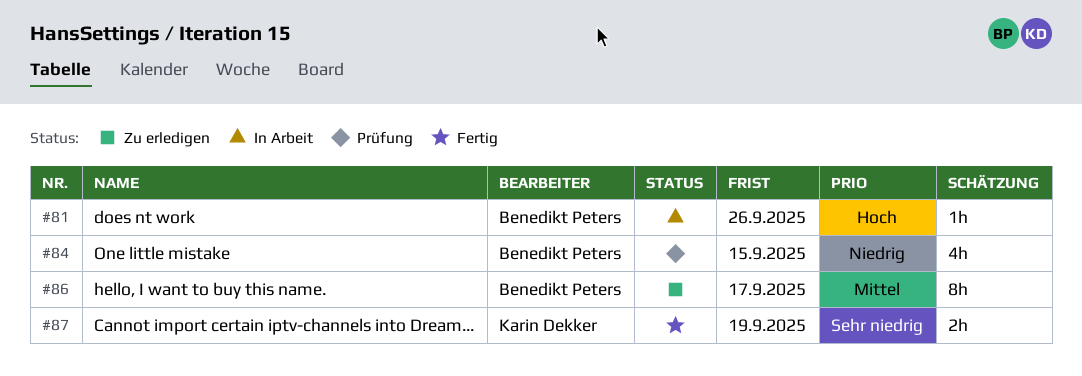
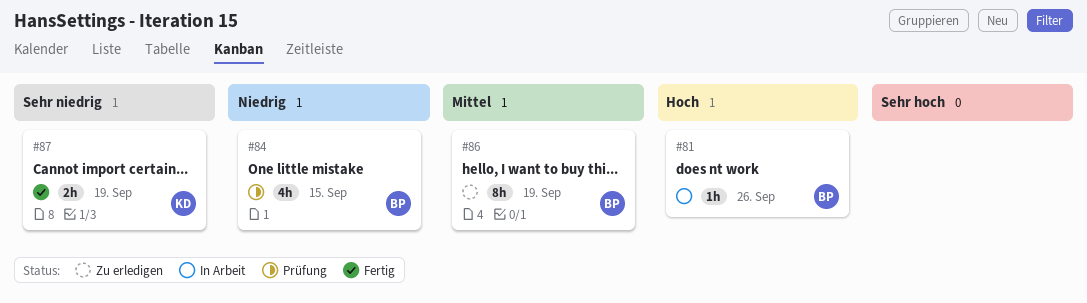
#86, due: Sep 17 -> Sep 19

